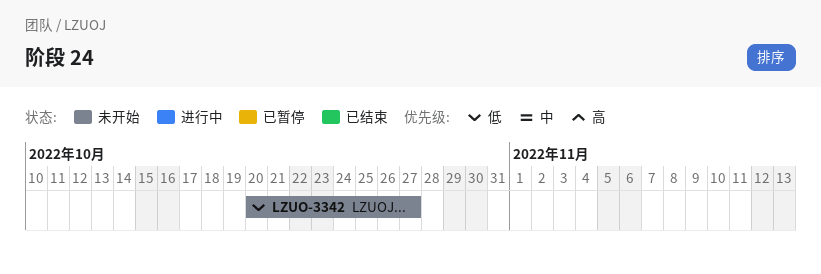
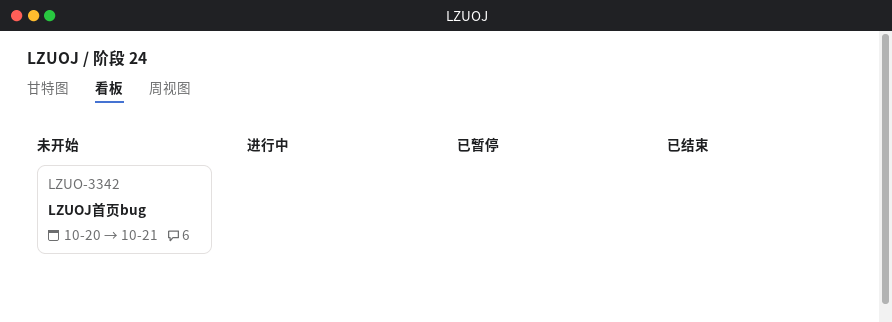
LZUO-3342, due: Oct 27 -> Oct 21

